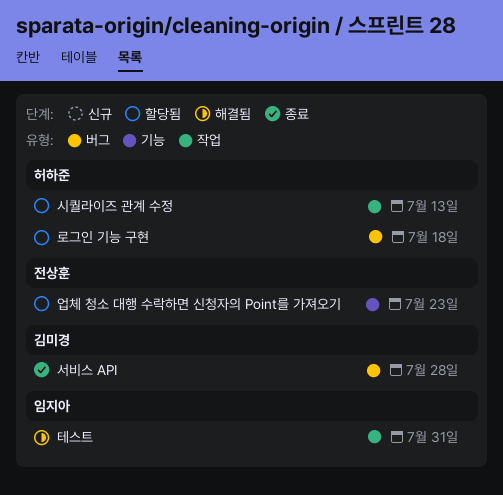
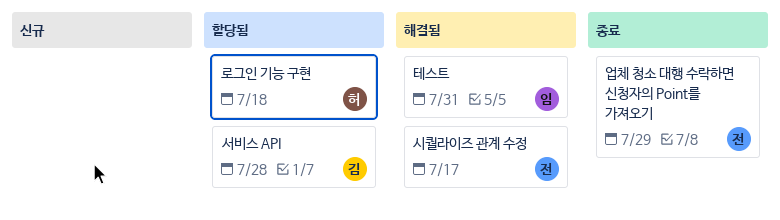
서비스 API, status: 종료 -> 할당됨
시퀄라이즈 관계 수정, status: 할당됨 -> 해결됨
시퀄라이즈 관계 수정, owner: 허하준 -> 전상훈
시퀄라이즈 관계 수정, due: Jul 13 -> Jul 17
업체 청소 대행 수락하면 신청자의 Point를 가져오기, status: 할당됨 -> 종료
업체 청소 대행 수락하면 신청자의 Point를 가져오기, due: Jul 23 -> Jul 29

